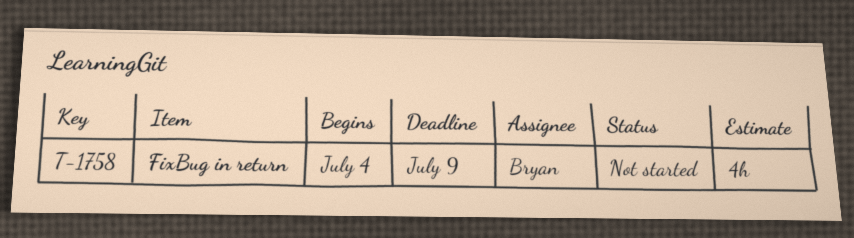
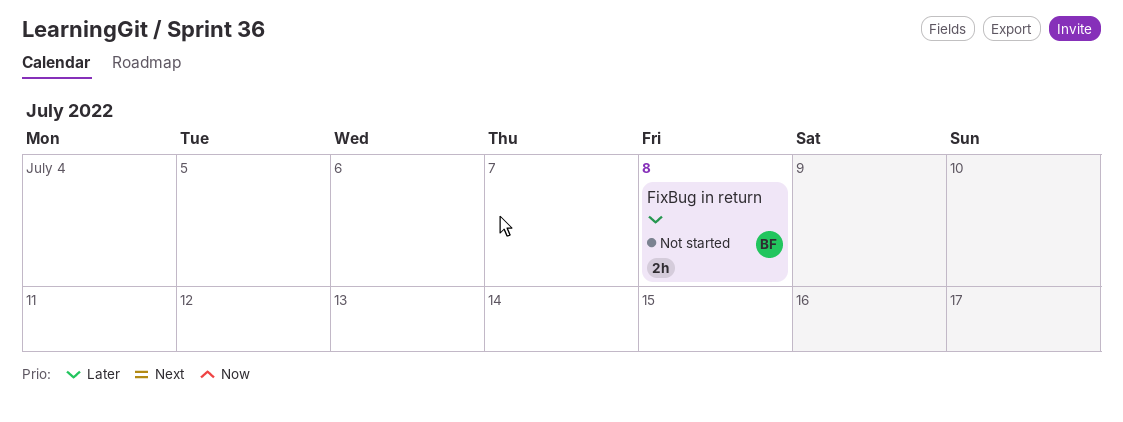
FixBug in return, estimate: 4h -> 2h
FixBug in return, due: Jul 9 -> Jul 8

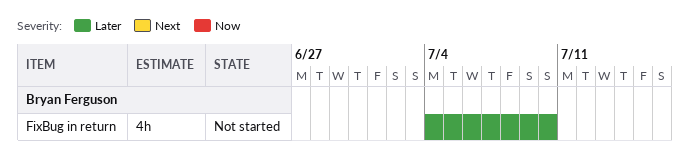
FixBug in return, estimate: 2h -> 4h
FixBug in return, due: Jul 8 -> Jul 10

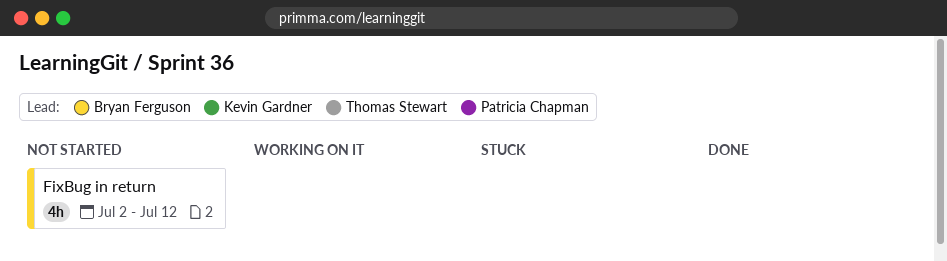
FixBug in return, start: Jul 4 -> Jul 2
FixBug in return, due: Jul 10 -> Jul 12

